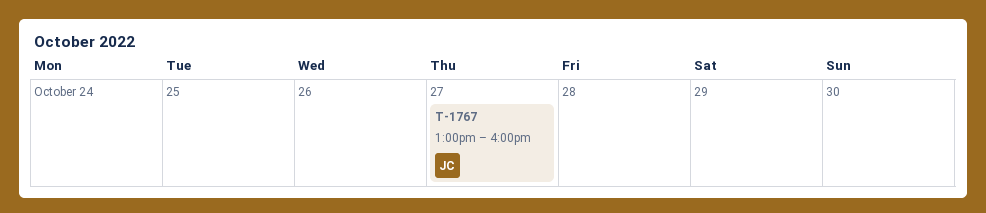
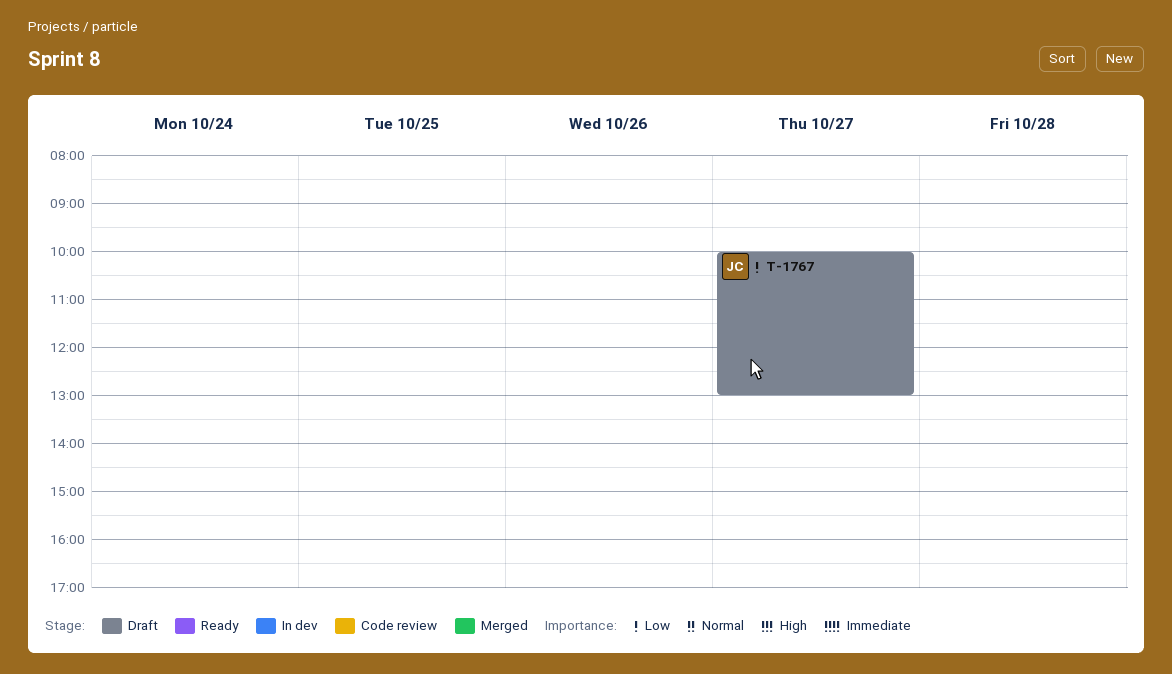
T-1767, begins: 13:00 -> 10:00
T-1767, ends: 16:00 -> 13:00

